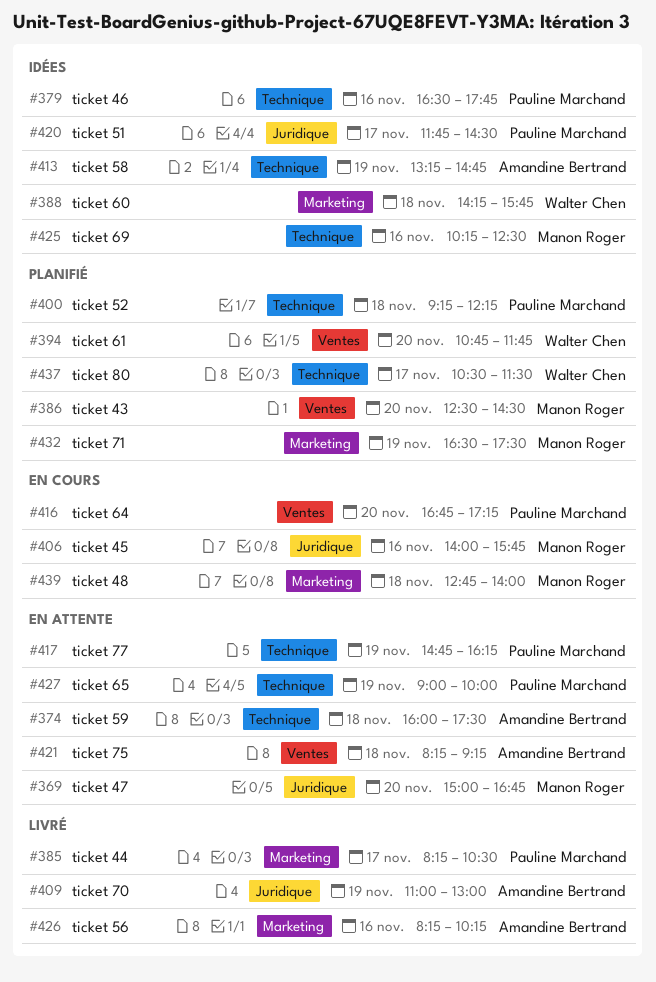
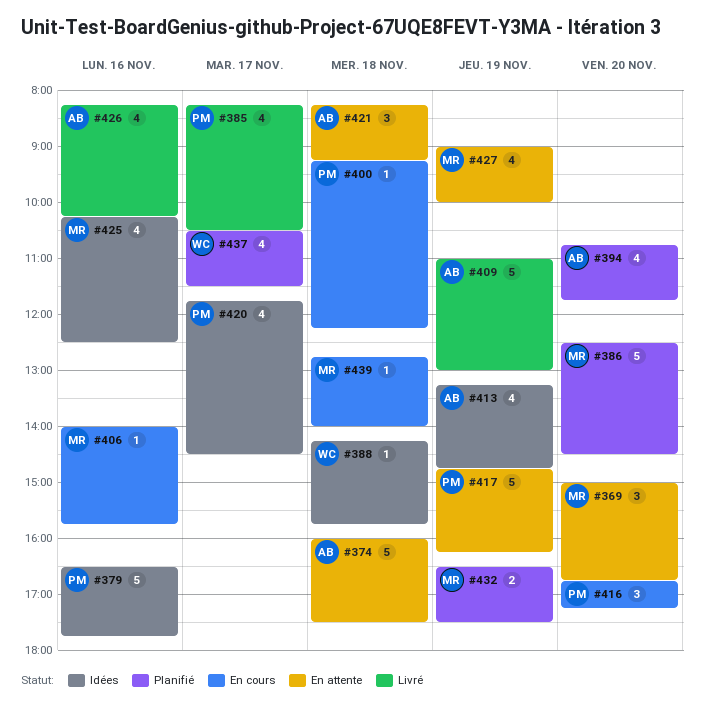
#394, owner: Walter Chen -> Amandine Bertrand
#400, status: Planifié -> En cours
#427, owner: Pauline Marchand -> Manon Roger

